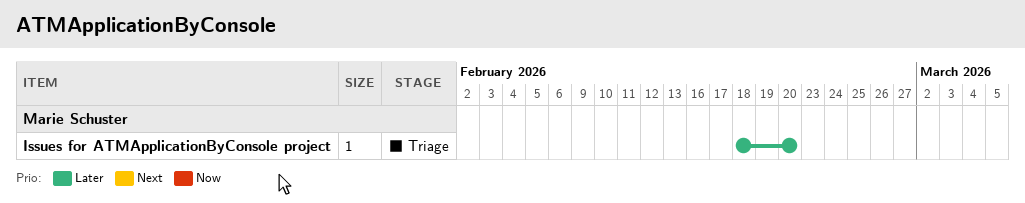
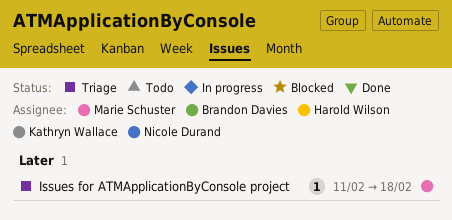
Issues for ATMApplicationByConsole project, start: Feb 18 -> Feb 11
Issues for ATMApplicationByConsole project, due: Feb 20 -> Feb 18

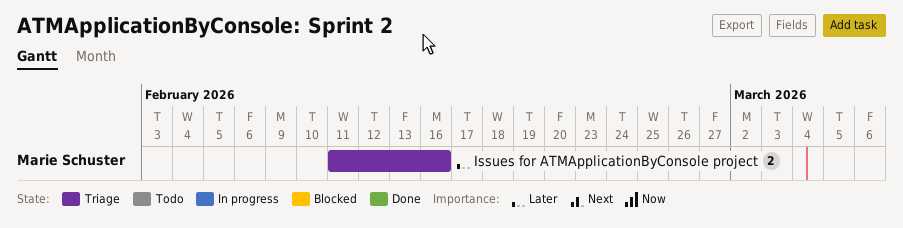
Issues for ATMApplicationByConsole project, estimate: 1 -> 2
Issues for ATMApplicationByConsole project, due: Feb 18 -> Feb 16

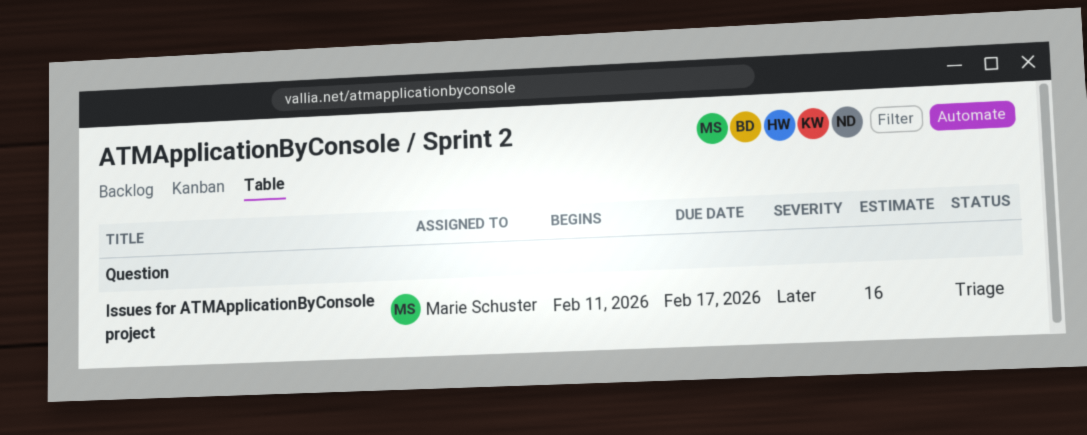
Issues for ATMApplicationByConsole project, estimate: 2 -> 16
Issues for ATMApplicationByConsole project, due: Feb 16 -> Feb 17

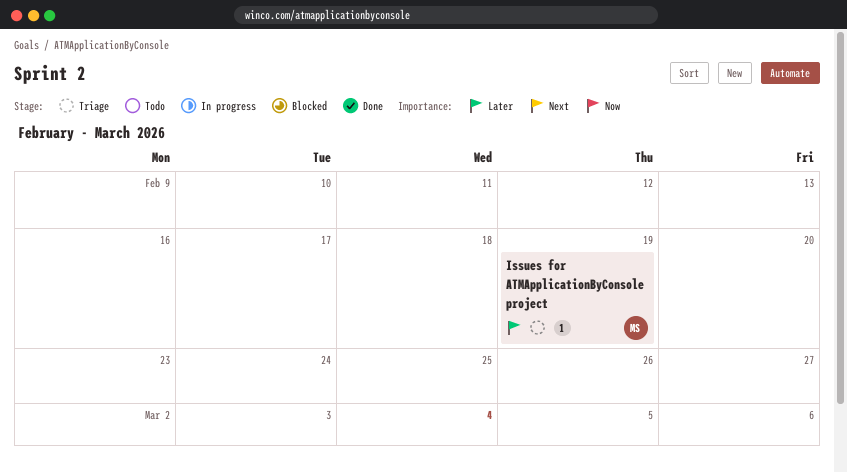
Issues for ATMApplicationByConsole project, estimate: 16 -> 1
Issues for ATMApplicationByConsole project, due: Feb 17 -> Feb 19

